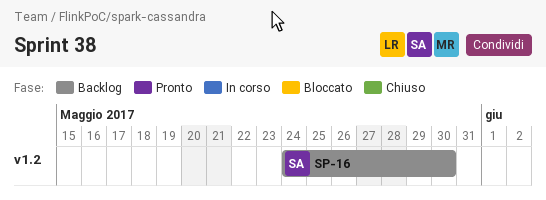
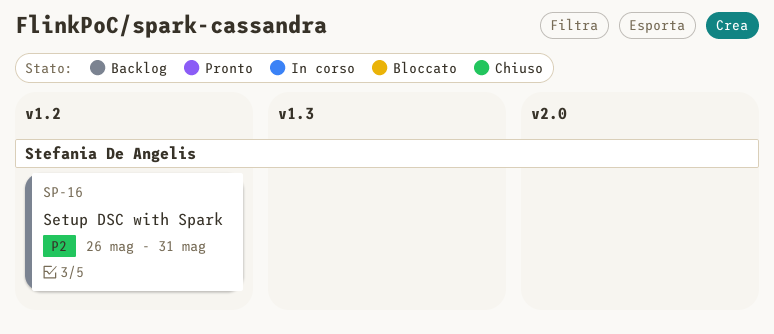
SP-16, start: May 24 -> May 26
SP-16, due: May 30 -> May 31

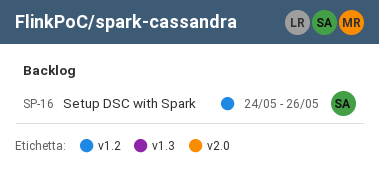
SP-16, start: May 26 -> May 24
SP-16, due: May 31 -> May 26

